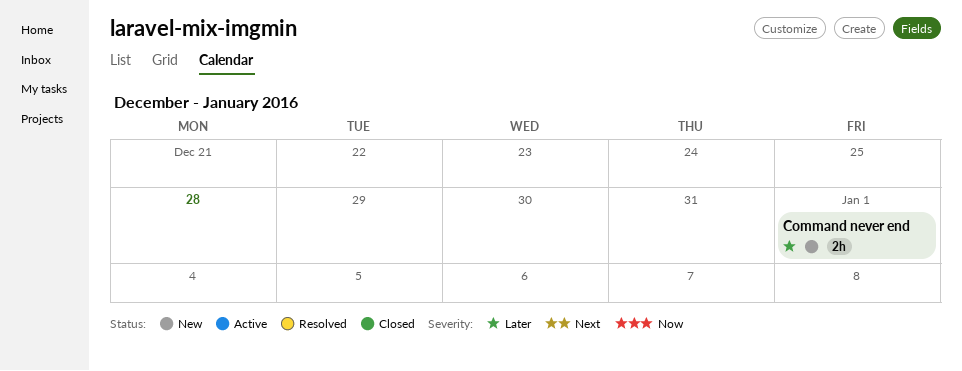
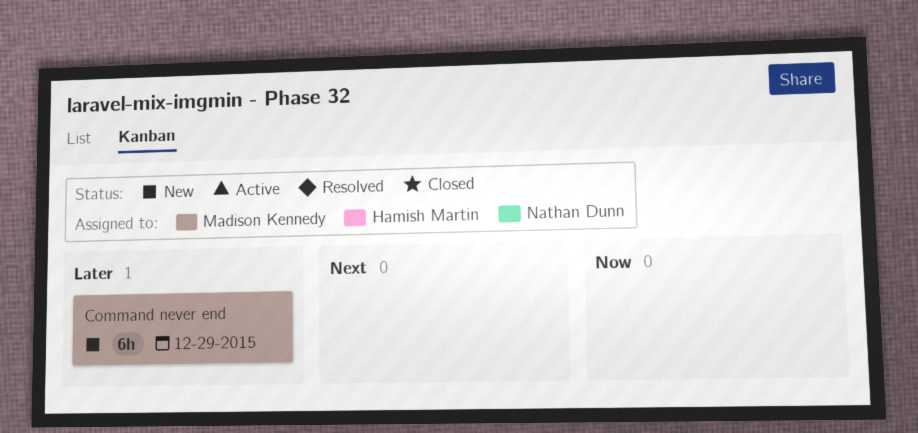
Command never end, estimate: 2h -> 6h
Command never end, due: Jan 1 -> Dec 29

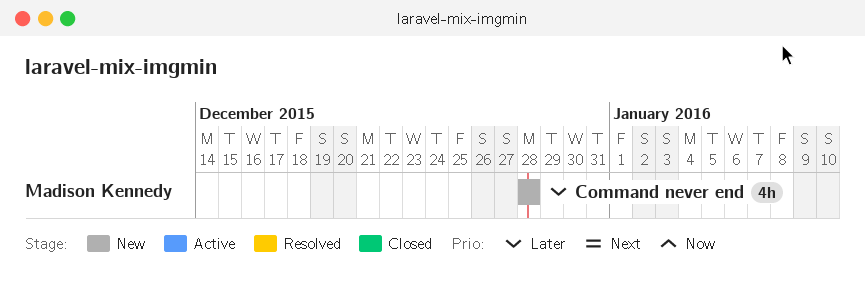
Command never end, estimate: 6h -> 4h
Command never end, due: Dec 29 -> Dec 28

